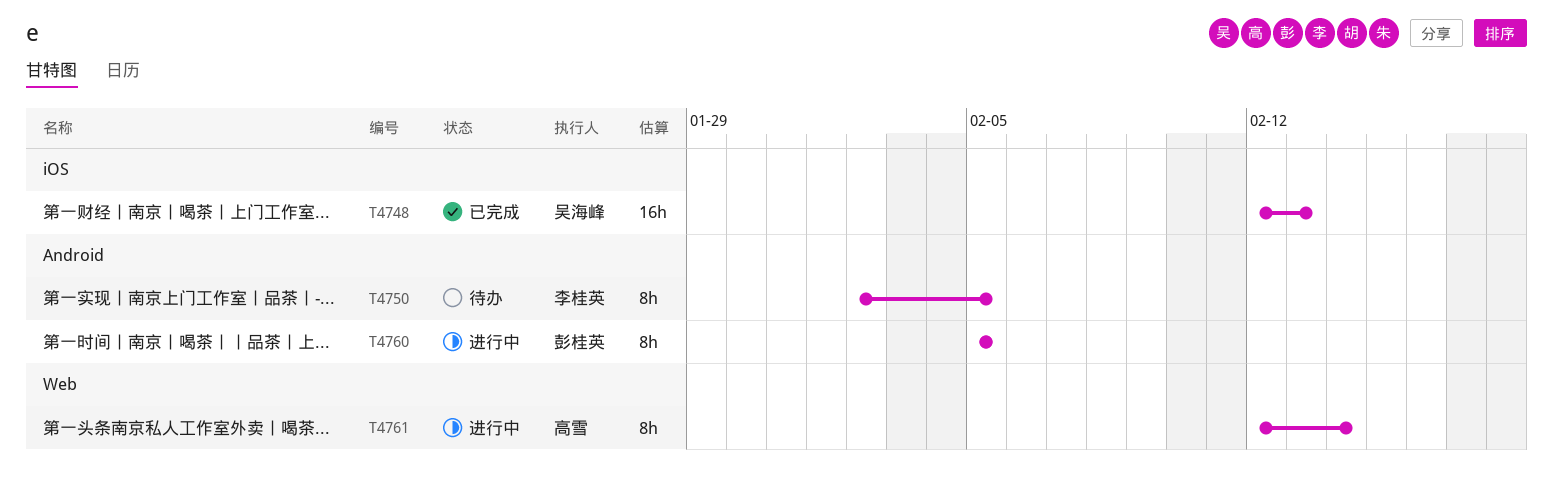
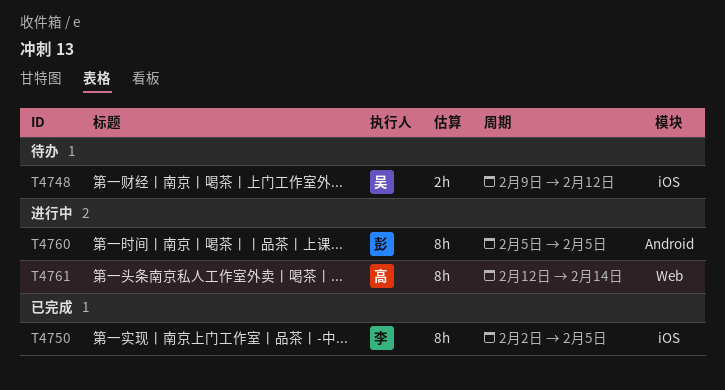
T4748, status: 已完成 -> 待办
T4748, estimate: 16h -> 2h
T4748, start: Feb 12 -> Feb 9
T4748, due: Feb 13 -> Feb 12
T4750, status: 待办 -> 已完成
T4750, label: Android -> iOS

